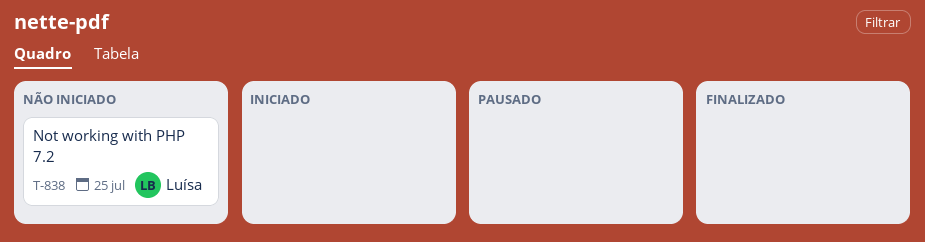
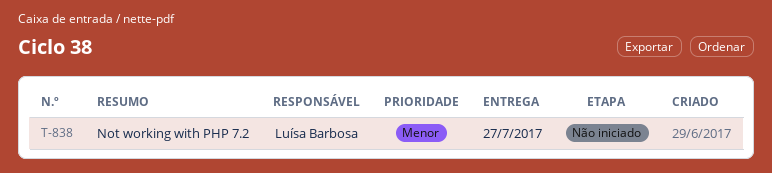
T-838, due: Jul 25 -> Jul 27

